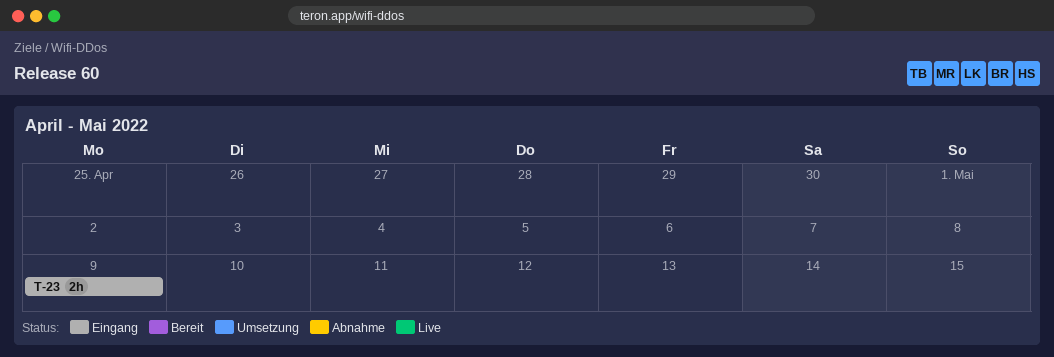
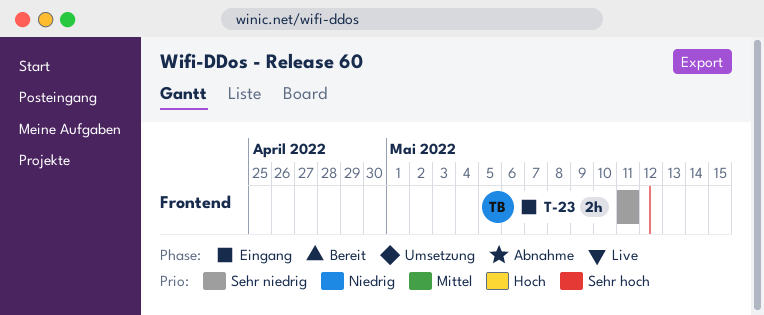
T-23, start: May 9 -> May 11
T-23, due: May 9 -> May 11

